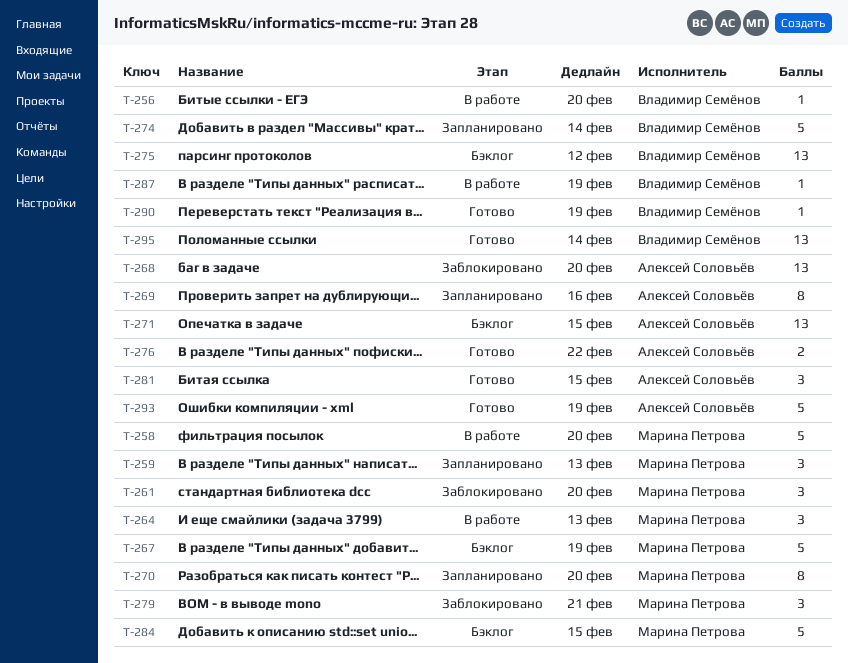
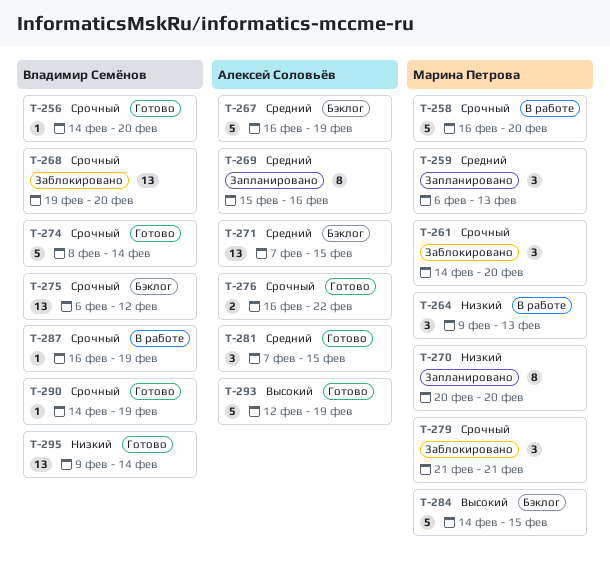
T-256, status: В работе -> Готово
T-267, owner: Марина Петрова -> Алексей Соловьёв
T-268, owner: Алексей Соловьёв -> Владимир Семёнов
T-274, status: Запланировано -> Готово

